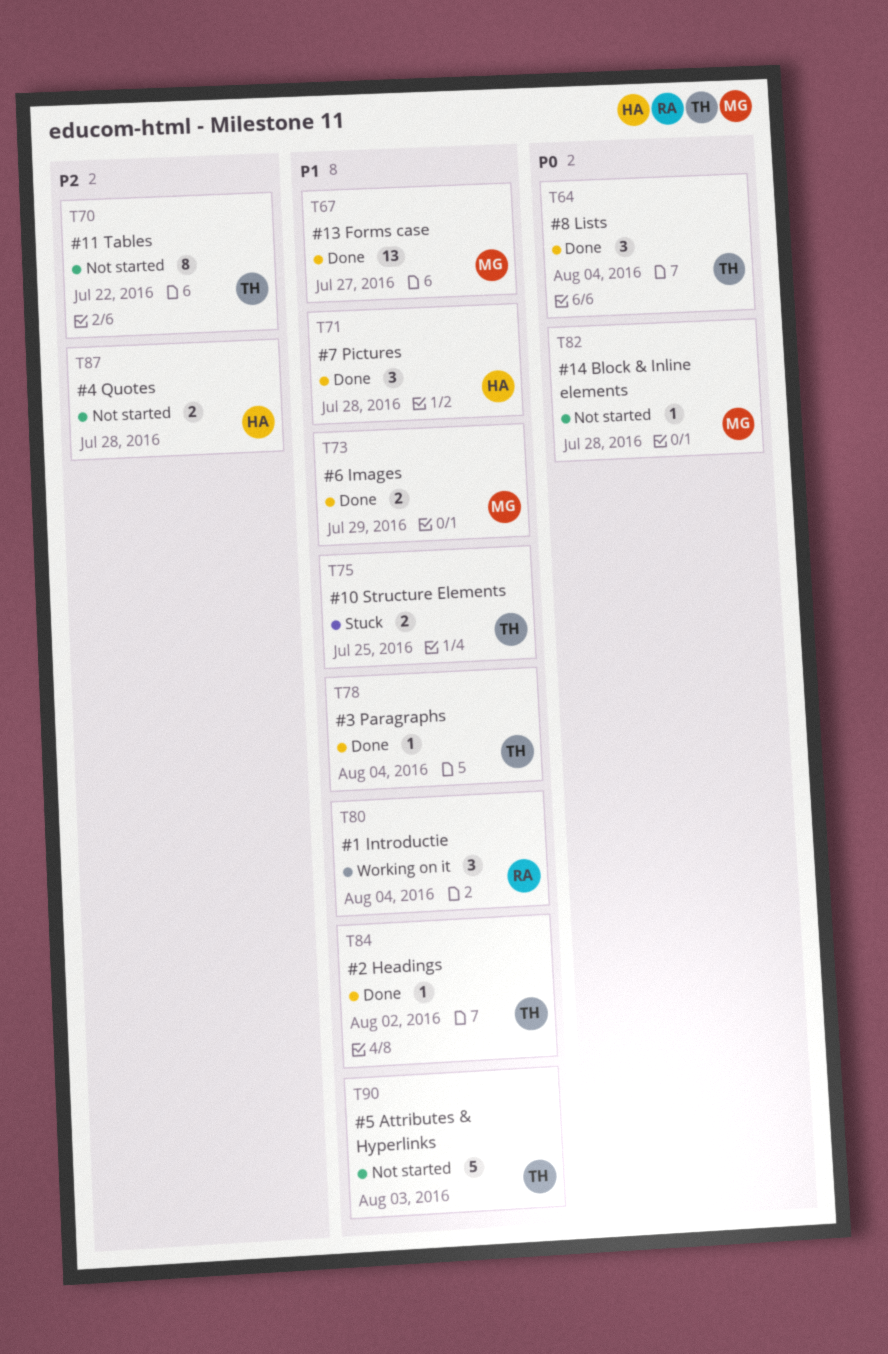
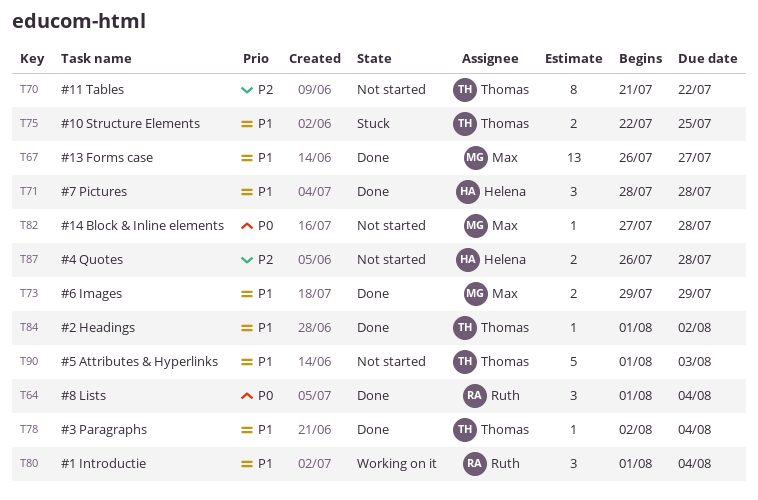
T64, owner: Thomas -> Ruth

